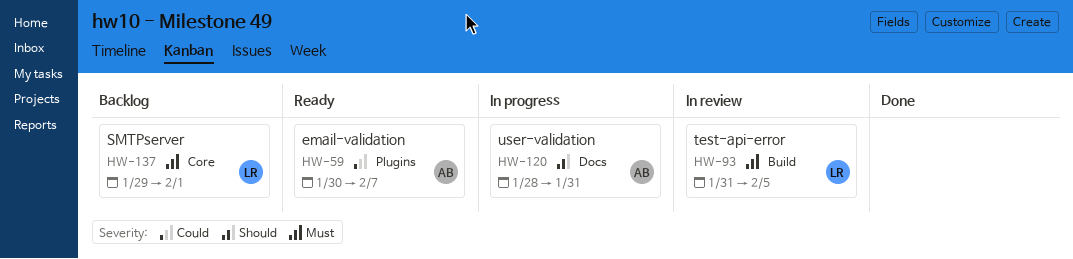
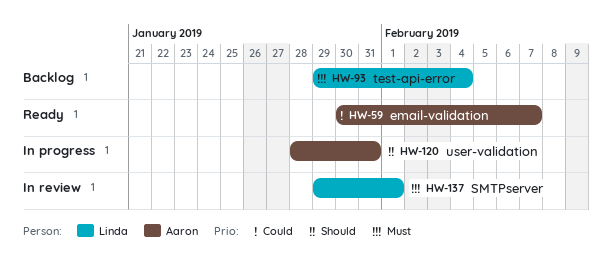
HW-93, status: In review -> Backlog
HW-93, start: Jan 31 -> Jan 29
HW-93, due: Feb 5 -> Feb 4
HW-137, status: Backlog -> In review

